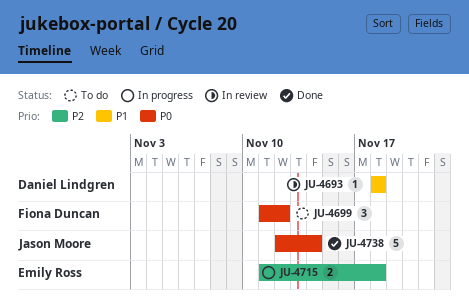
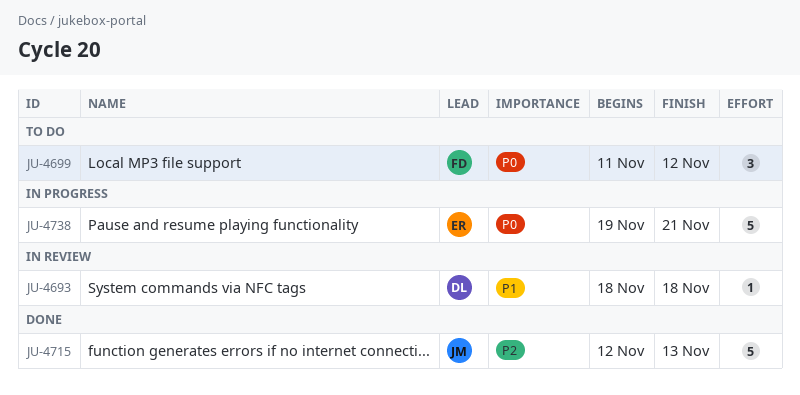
JU-4715, status: In progress -> Done
JU-4715, owner: Emily Ross -> Jason Moore
JU-4715, estimate: 2 -> 5
JU-4715, start: Nov 11 -> Nov 12
JU-4715, due: Nov 18 -> Nov 13
JU-4738, status: Done -> In progress
JU-4738, owner: Jason Moore -> Emily Ross
JU-4738, start: Nov 12 -> Nov 19
JU-4738, due: Nov 14 -> Nov 21

